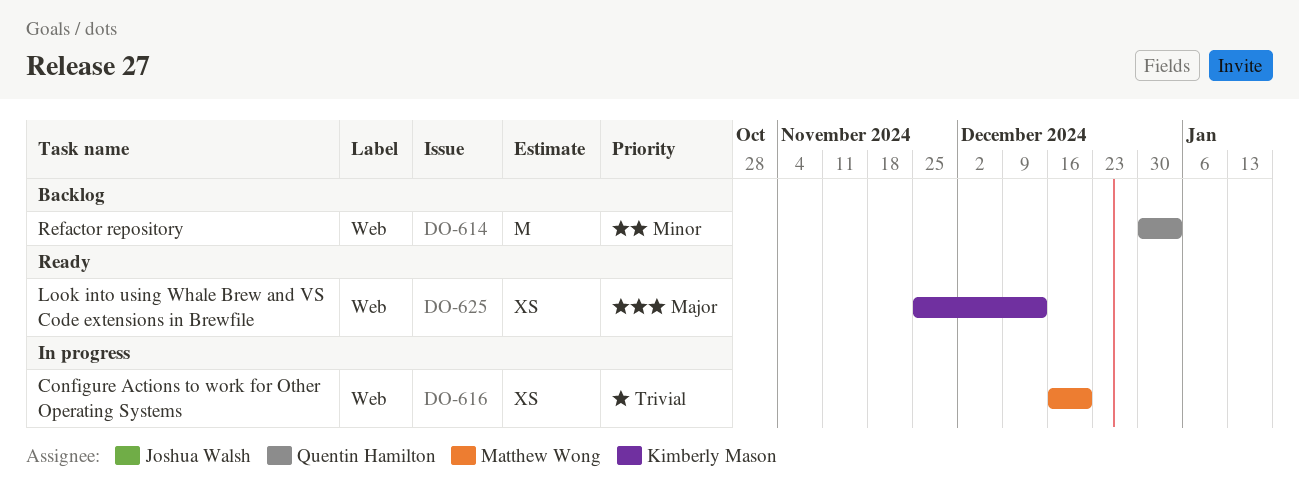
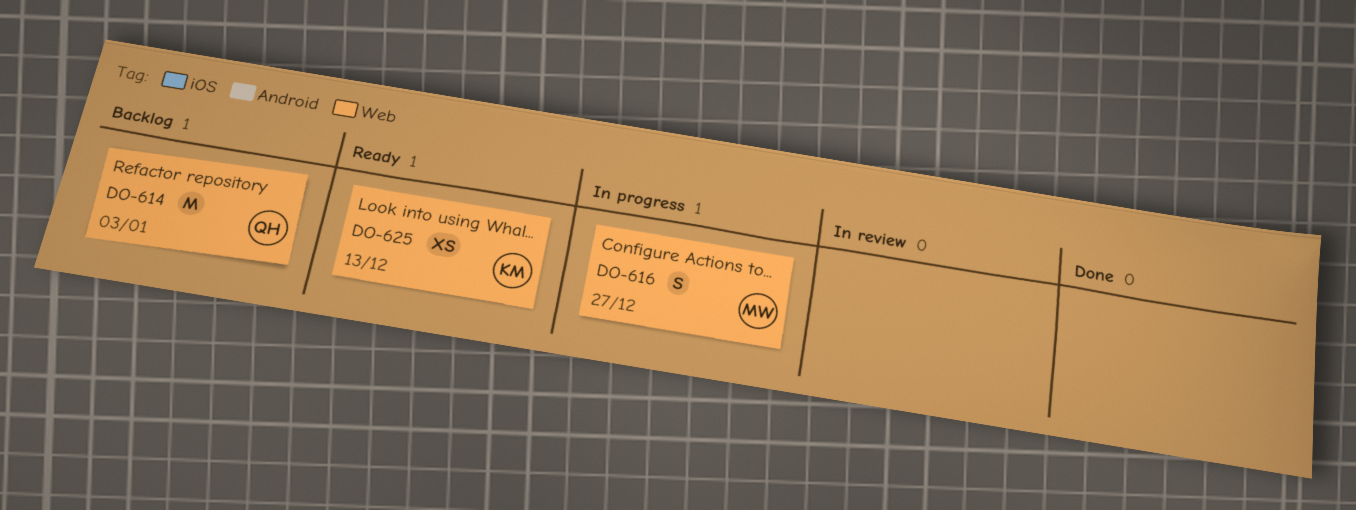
DO-616, estimate: XS -> S
DO-616, due: Dec 20 -> Dec 27

